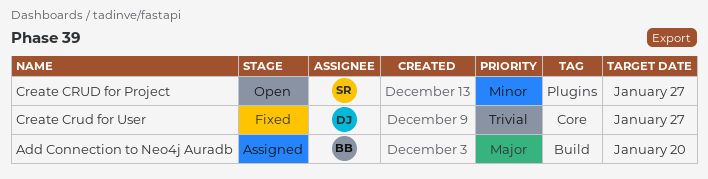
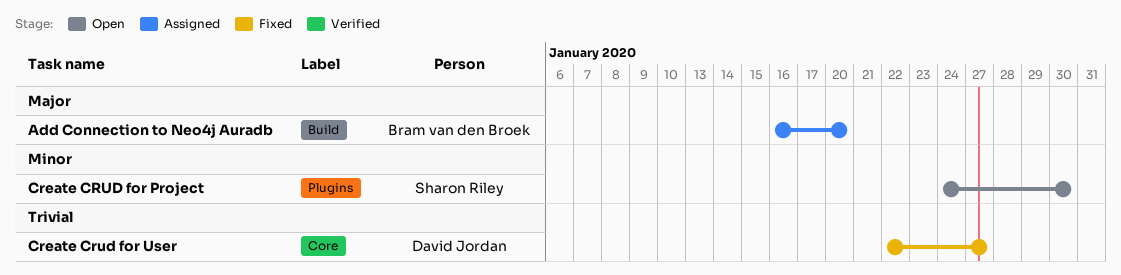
Create CRUD for Project, due: Jan 27 -> Jan 30

